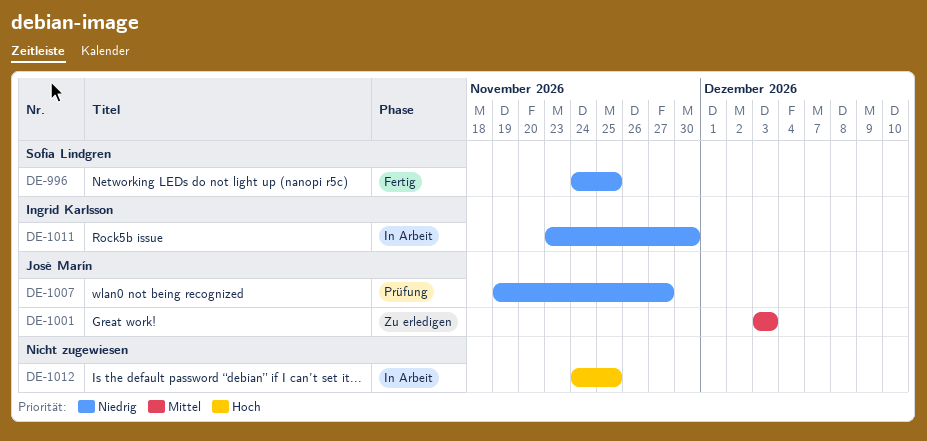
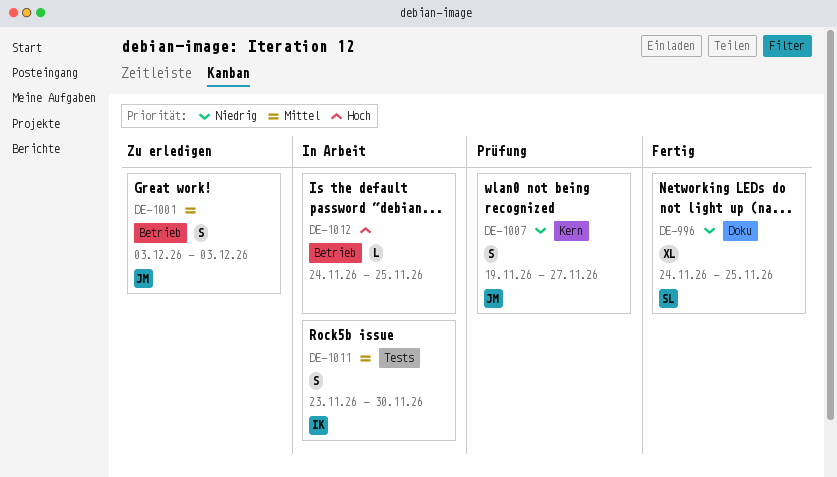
DE-1011, priority: Niedrig -> Mittel

